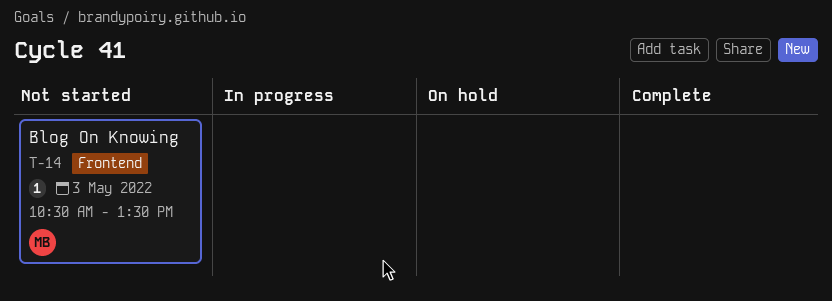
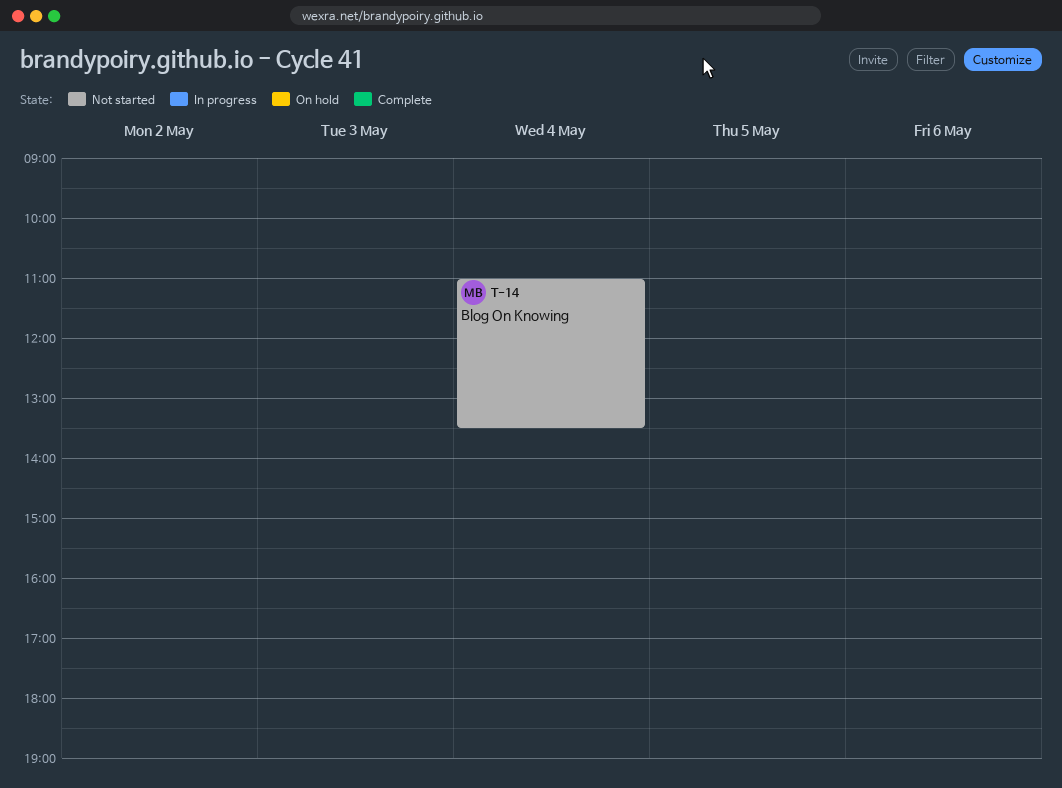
T-14, day: May 3 -> May 4
T-14, begins: 10:30 -> 11:00

